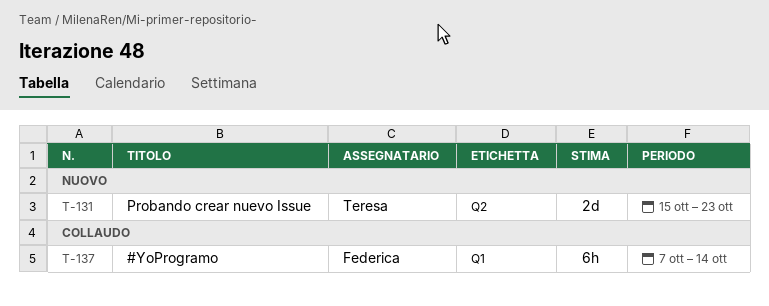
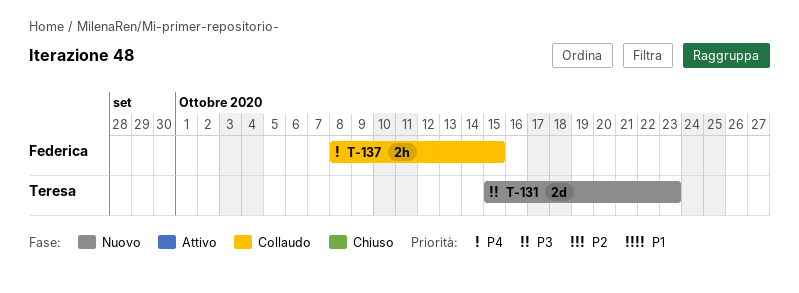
T-137, estimate: 6h -> 2h
T-137, start: Oct 7 -> Oct 8
T-137, due: Oct 14 -> Oct 15

